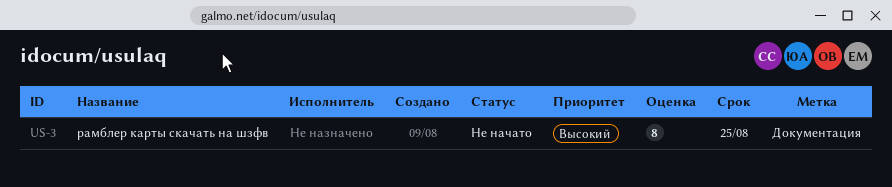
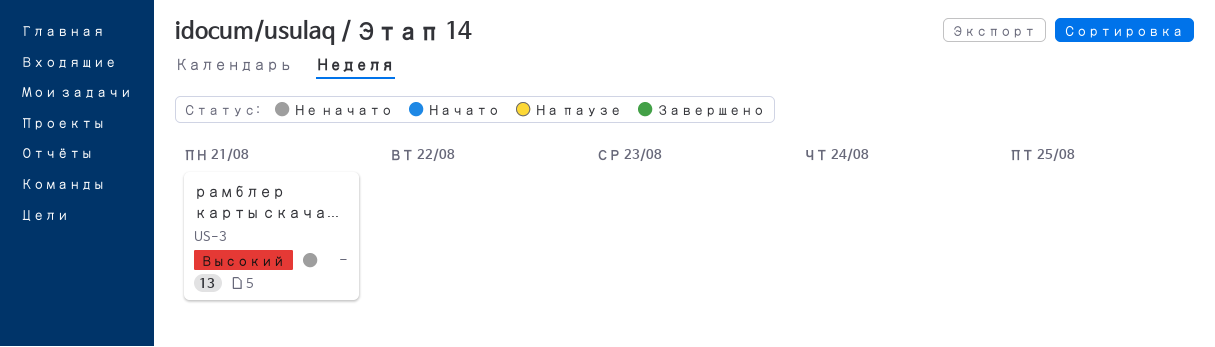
US-3, estimate: 8 -> 13
US-3, due: Aug 25 -> Aug 21

